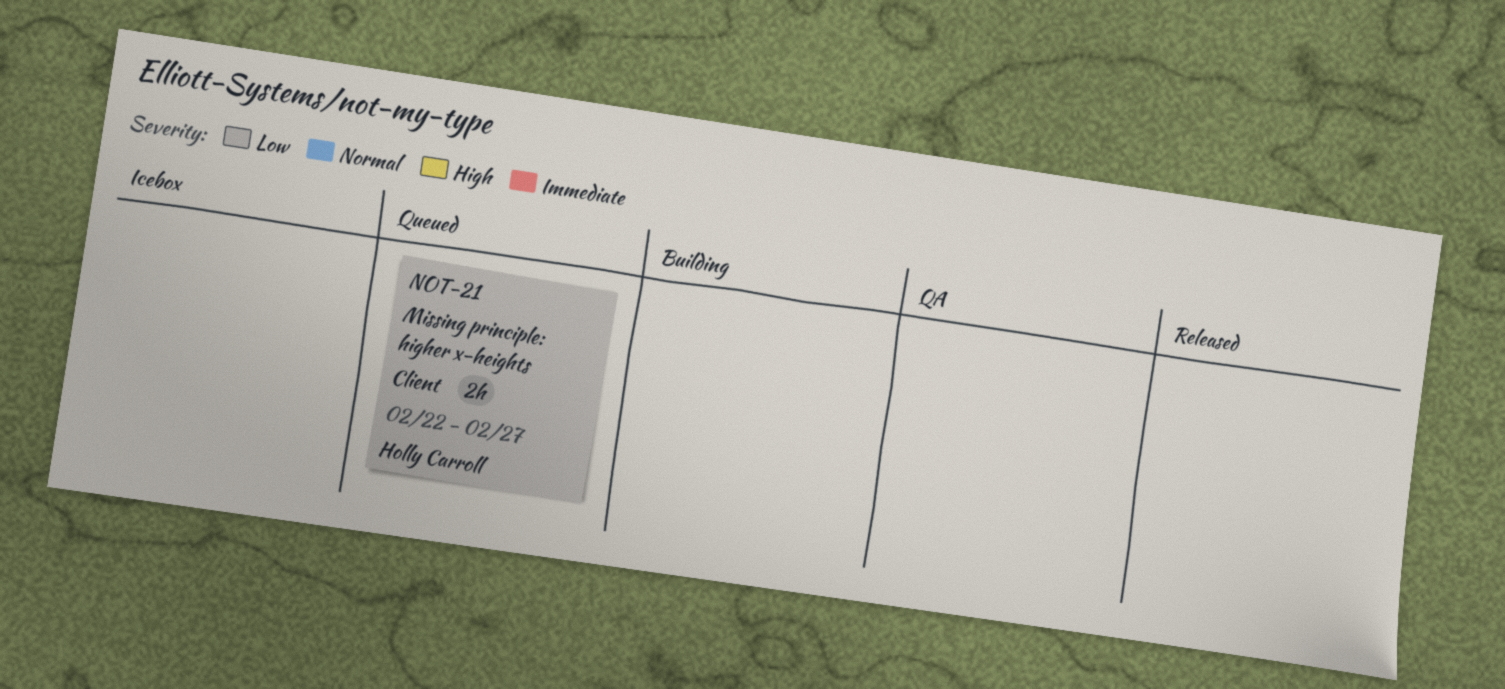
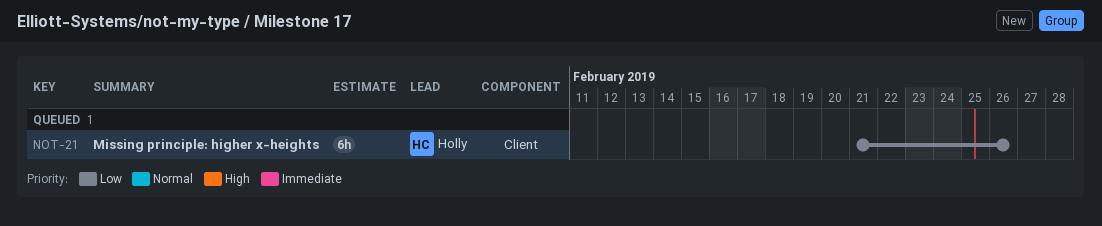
NOT-21, estimate: 2h -> 6h
NOT-21, start: Feb 22 -> Feb 21
NOT-21, due: Feb 27 -> Feb 26

